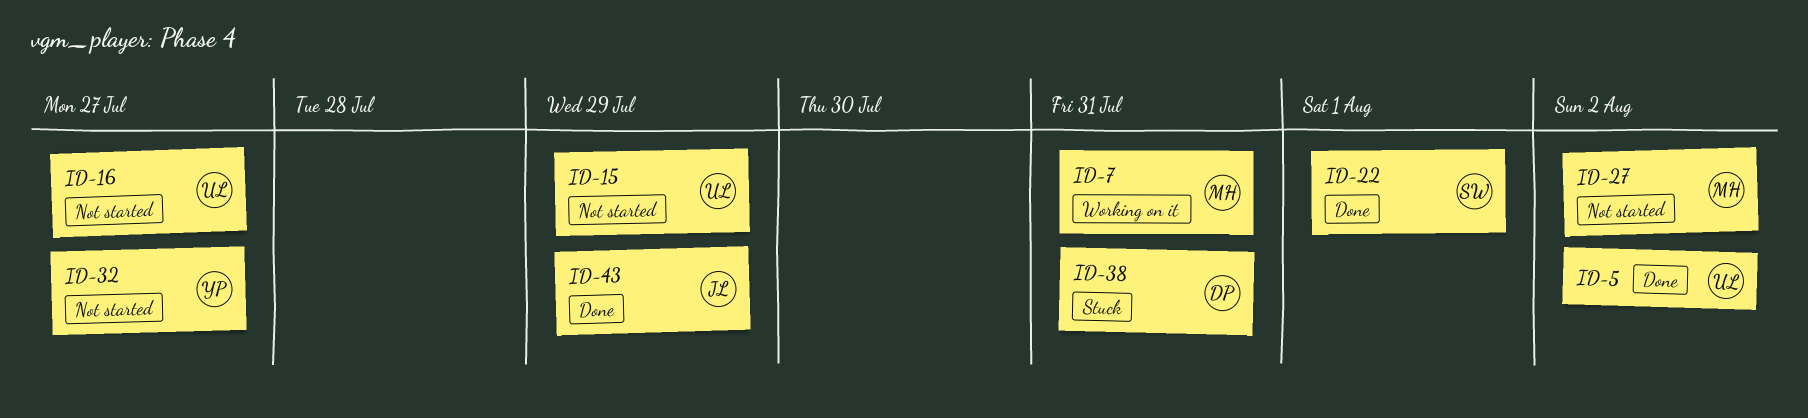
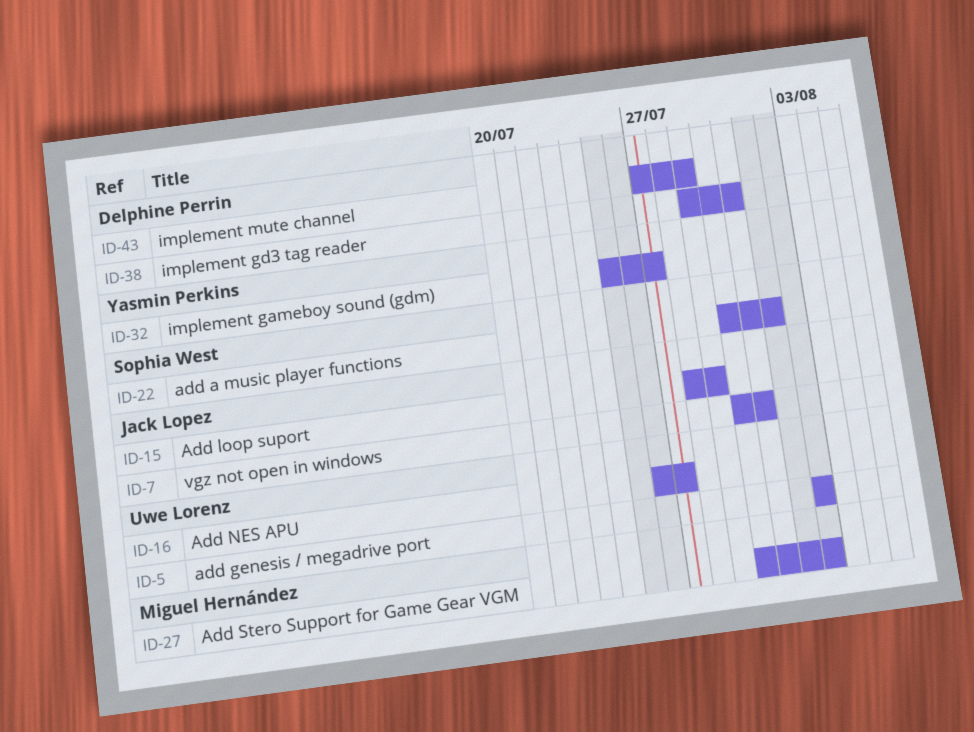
ID-7, owner: Miguel Hernández -> Jack Lopez
ID-15, owner: Uwe Lorenz -> Jack Lopez
ID-43, owner: Jack Lopez -> Delphine Perrin

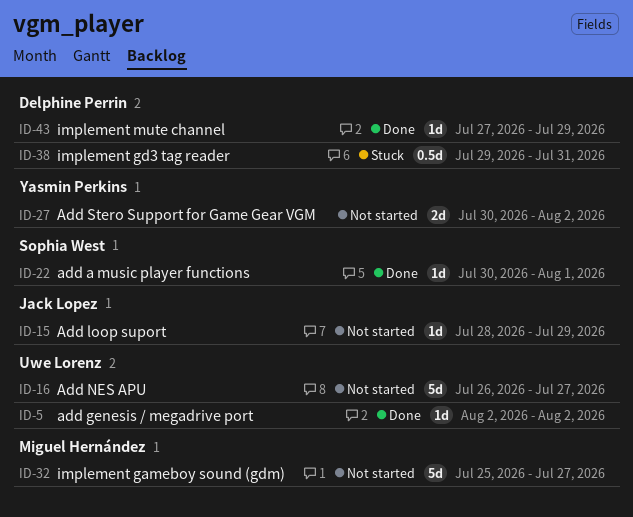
ID-7: present -> none
ID-27, owner: Miguel Hernández -> Yasmin Perkins
ID-32, owner: Yasmin Perkins -> Miguel Hernández

